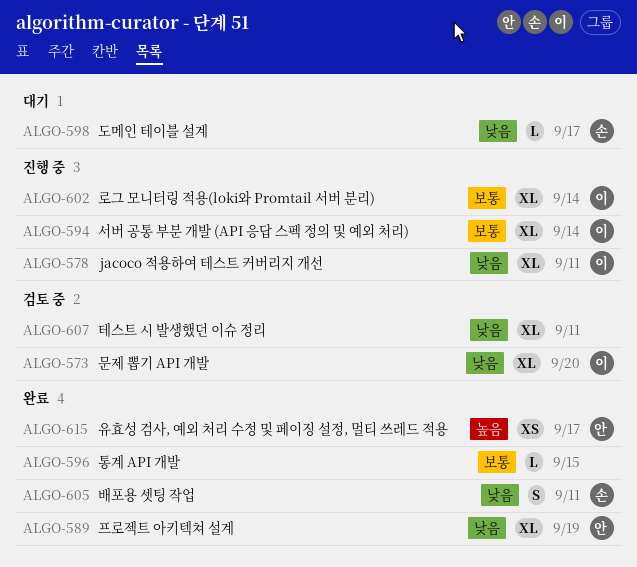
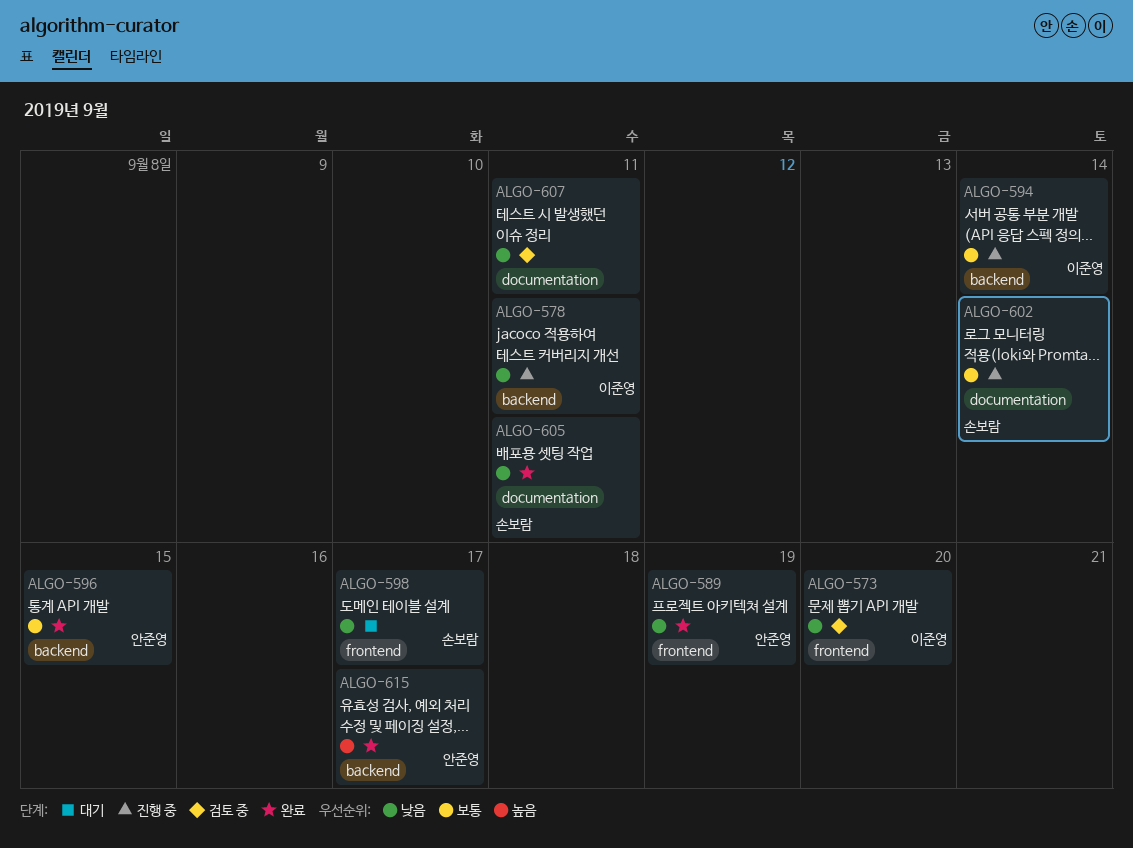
ALGO-596, owner: none -> 안준영
ALGO-602, owner: 이준영 -> 손보람

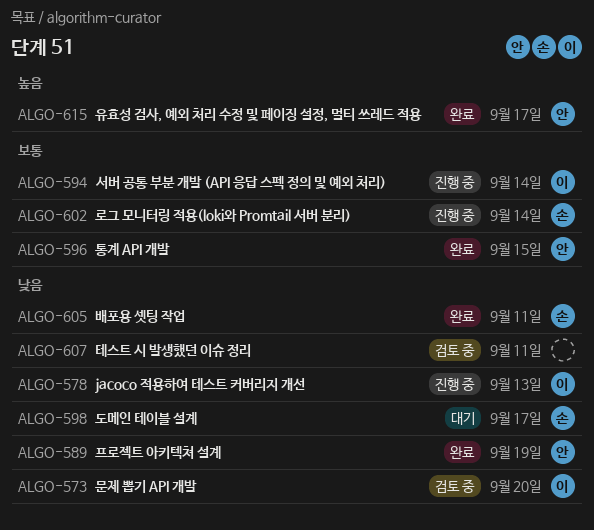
ALGO-578, due: Sep 11 -> Sep 13

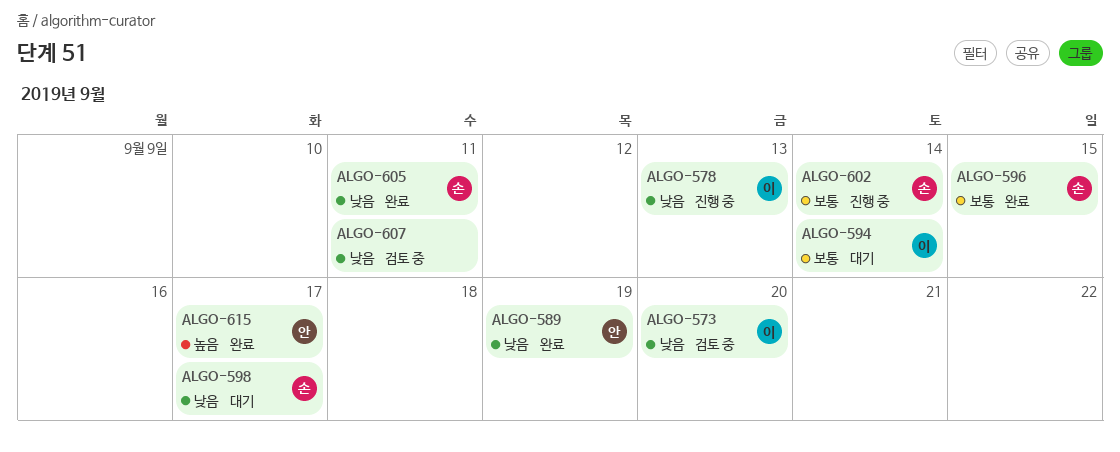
ALGO-594, status: 진행 중 -> 대기
ALGO-596, owner: 안 -> 손

